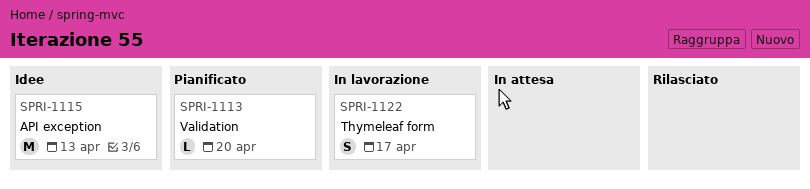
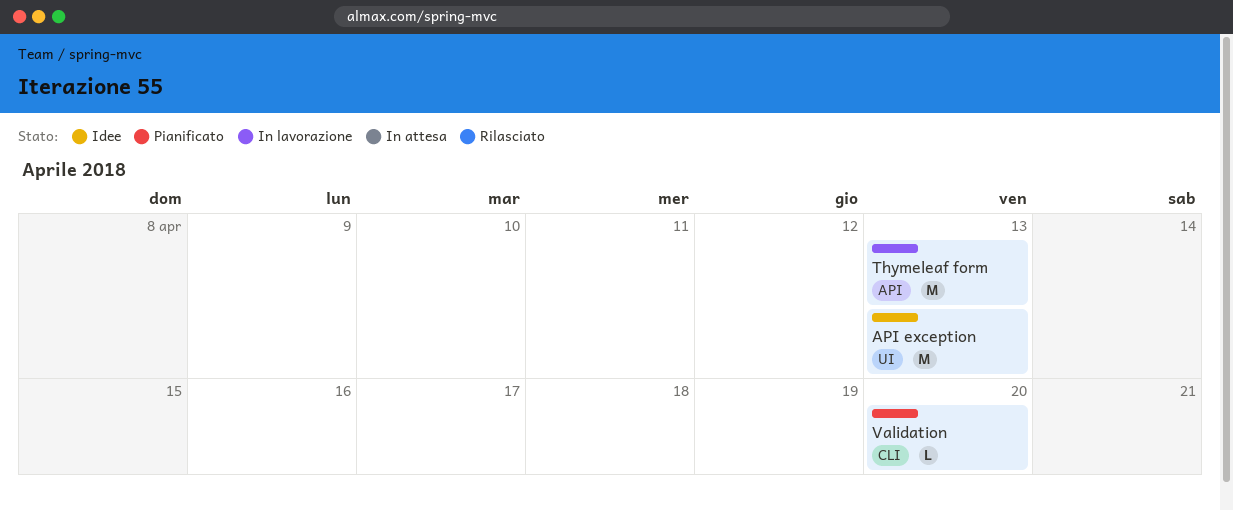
Thymeleaf form, estimate: S -> M
Thymeleaf form, due: Apr 17 -> Apr 13

